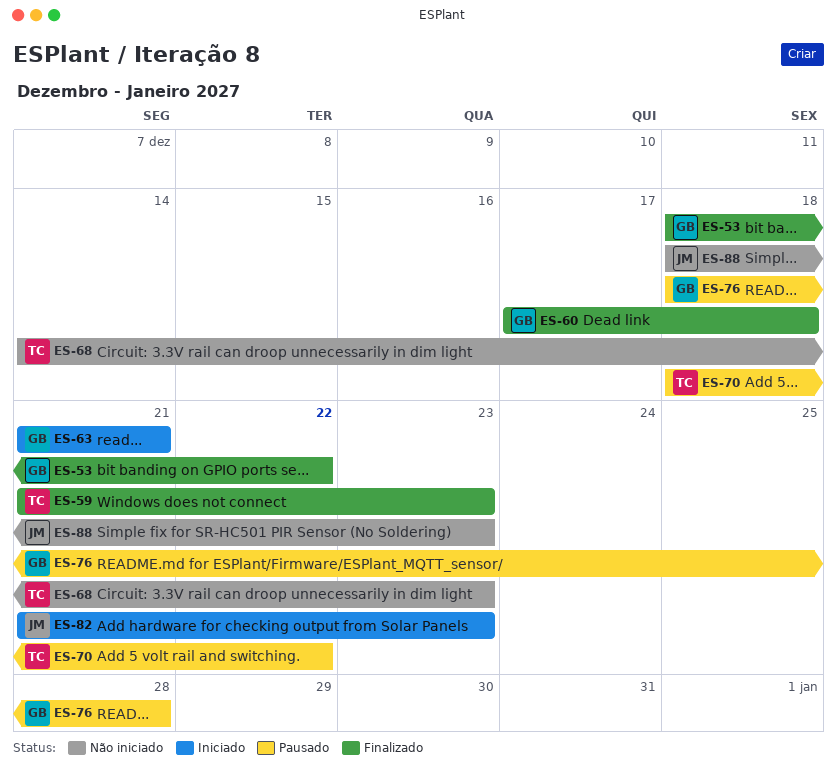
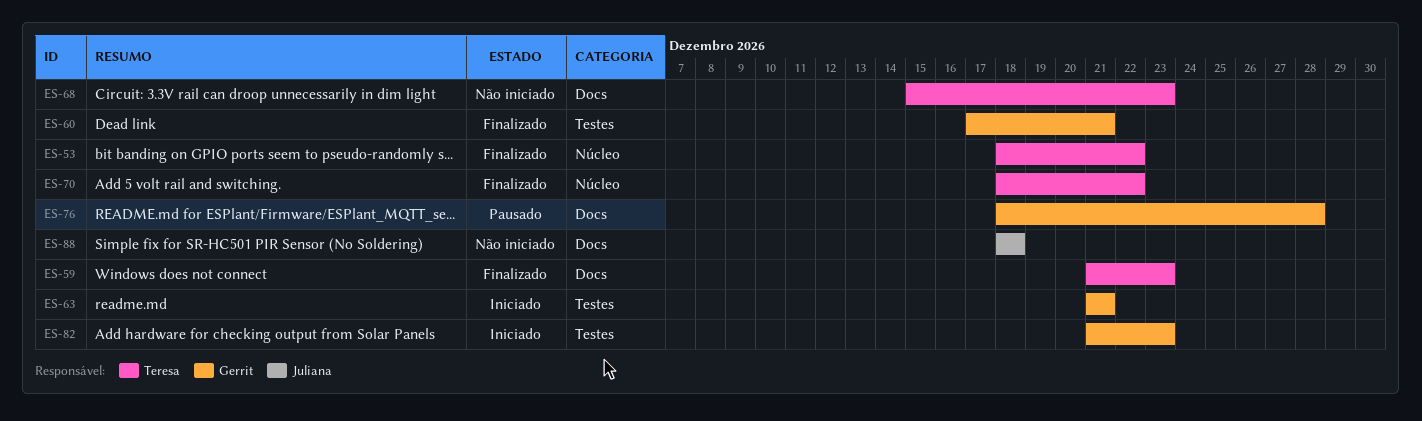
ES-53, owner: Gerrit -> Teresa
ES-60, due: Dec 18 -> Dec 21
ES-68, start: Dec 14 -> Dec 15
ES-70, status: Pausado -> Finalizado
ES-82, owner: Juliana -> Gerrit
ES-88, due: Dec 23 -> Dec 18

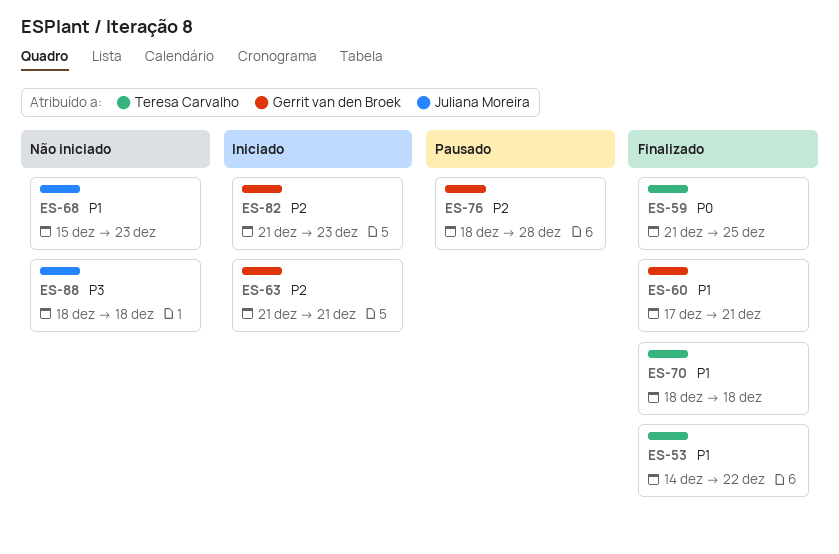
ES-53, start: Dec 18 -> Dec 14
ES-59, due: Dec 23 -> Dec 25
ES-68, owner: Teresa Carvalho -> Juliana Moreira
ES-70, due: Dec 22 -> Dec 18

